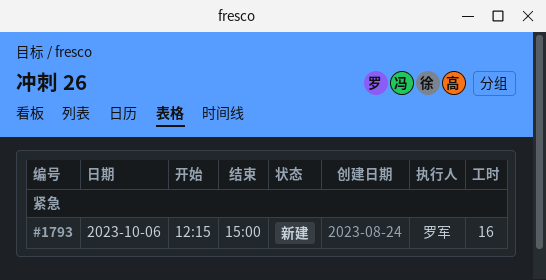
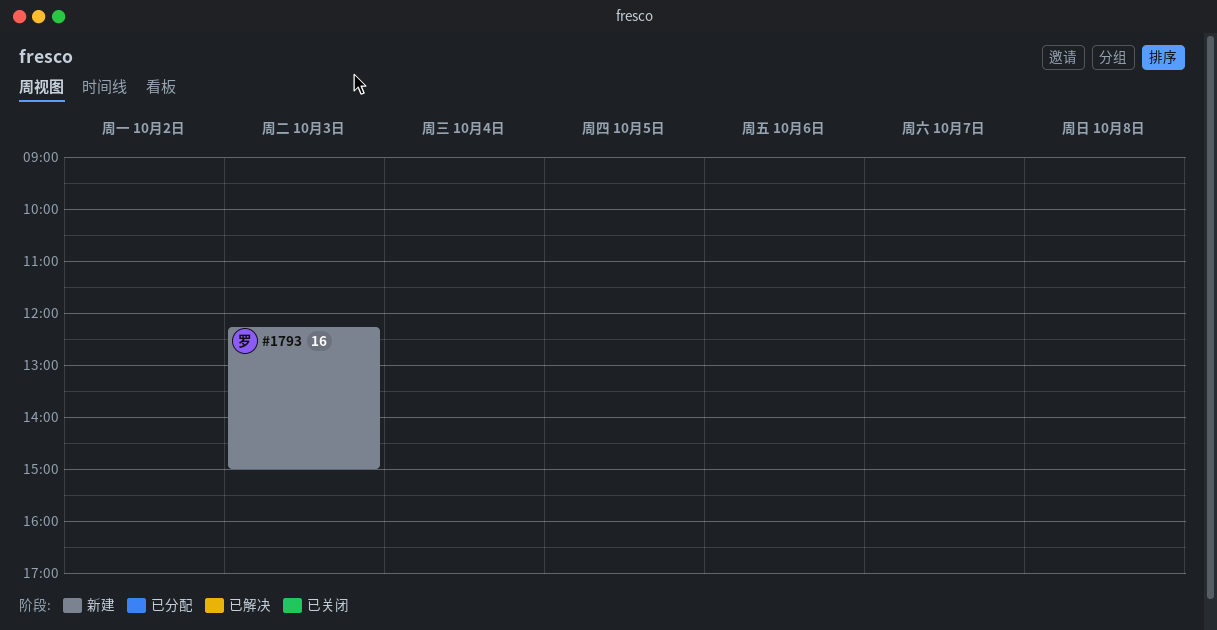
#1793, day: Oct 6 -> Oct 3

